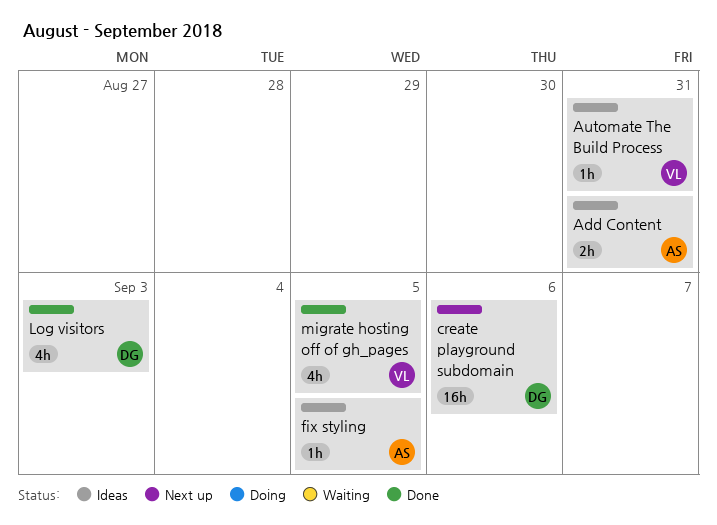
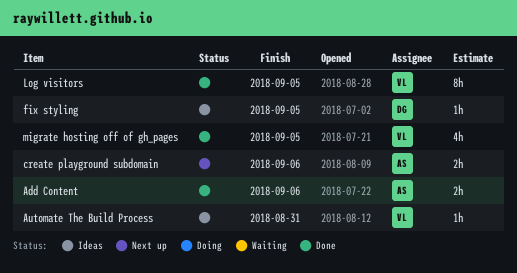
Add Content, status: Ideas -> Done
Add Content, due: Aug 31 -> Sep 6
create playground subdomain, owner: DG -> AS
create playground subdomain, estimate: 16h -> 2h
fix styling, owner: AS -> DG
Log visitors, owner: DG -> VL
Log visitors, estimate: 4h -> 8h
Log visitors, due: Sep 3 -> Sep 5

